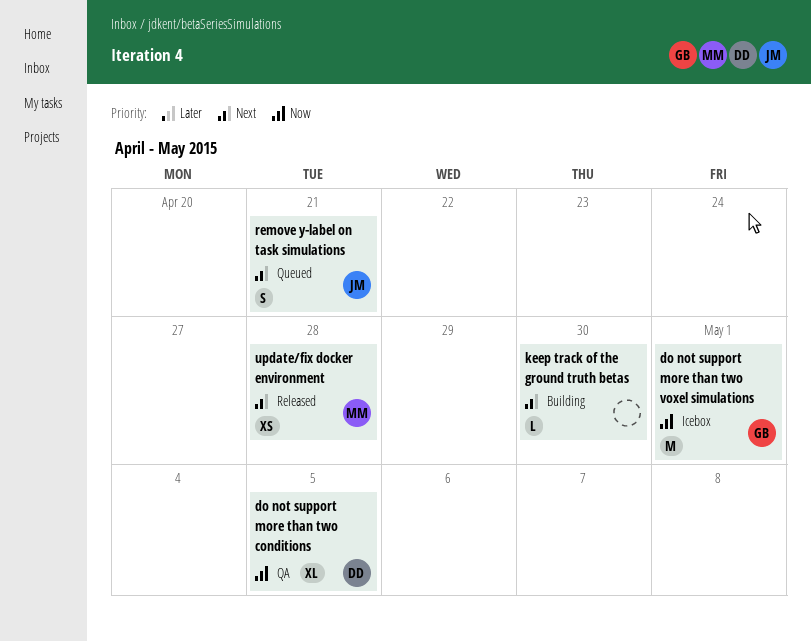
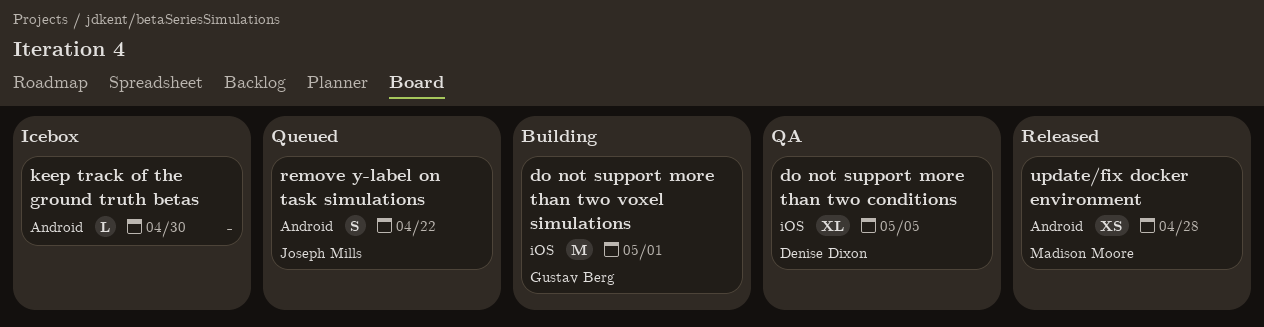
do not support more than two voxel simulations, status: Icebox -> Building
keep track of the ground truth betas, status: Building -> Icebox
remove y-label on task simulations, due: Apr 21 -> Apr 22

